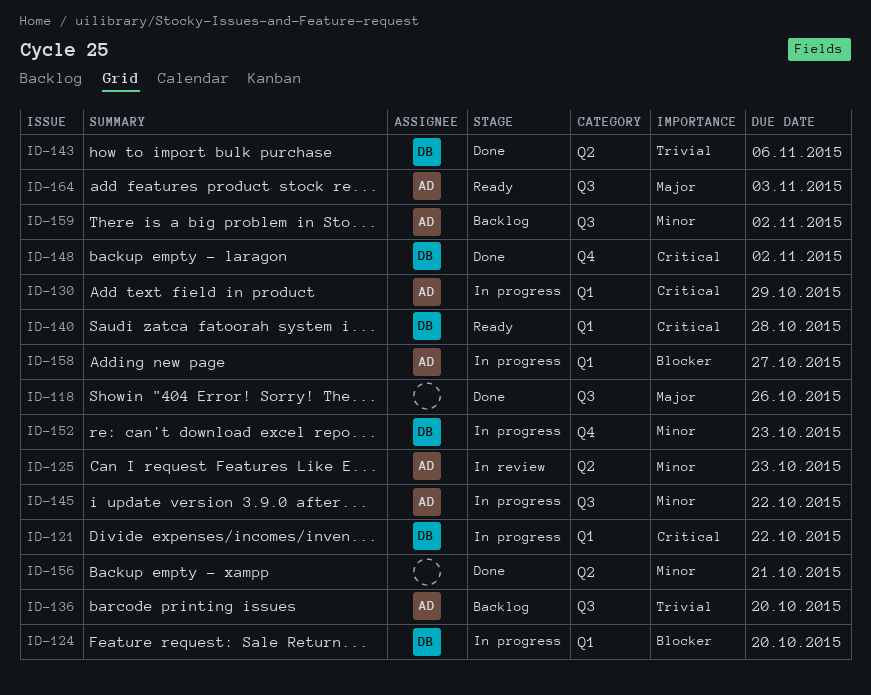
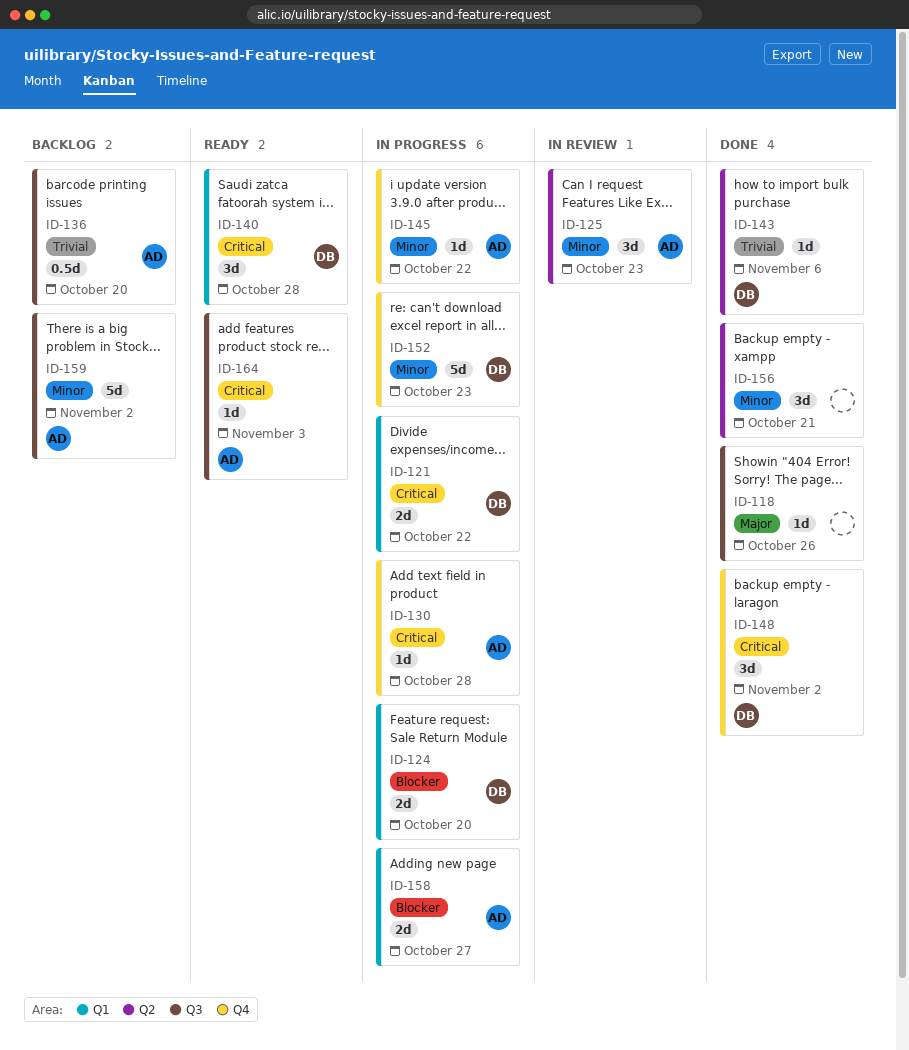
ID-130, label: Q1 -> Q4
ID-130, due: Oct 29 -> Oct 28
ID-145, label: Q3 -> Q4
ID-164, priority: Major -> Critical

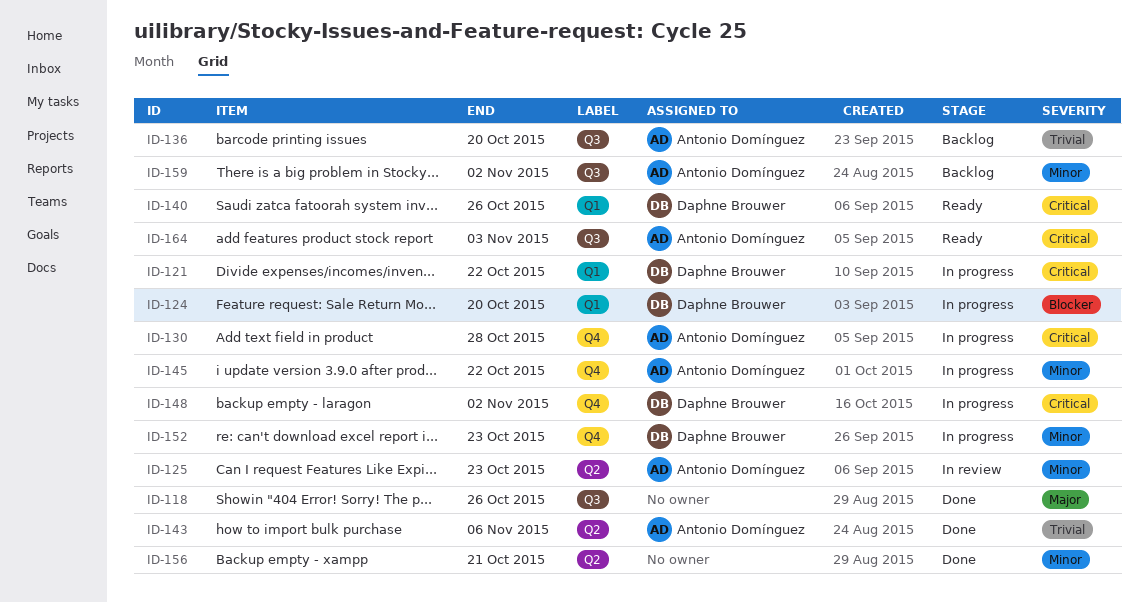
ID-140, due: Oct 28 -> Oct 26
ID-143, owner: Daphne Brouwer -> Antonio Domínguez
ID-148, status: Done -> In progress
ID-158: present -> none

